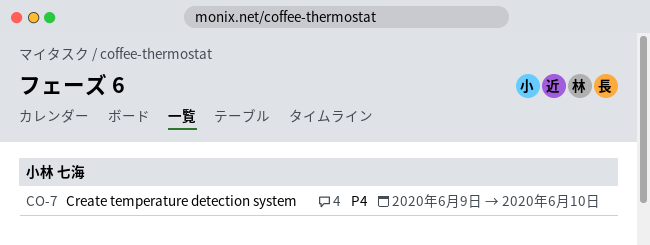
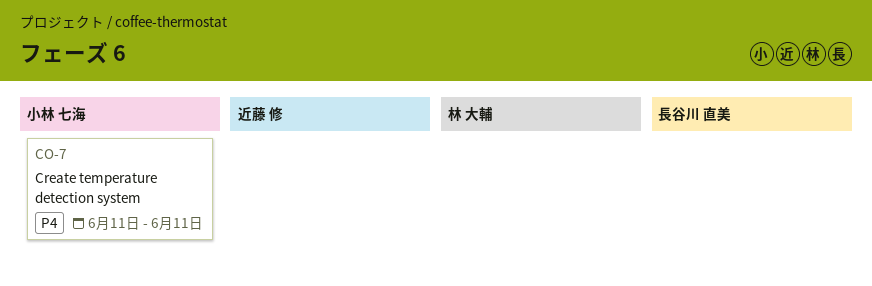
CO-7, start: Jun 9 -> Jun 11
CO-7, due: Jun 10 -> Jun 11

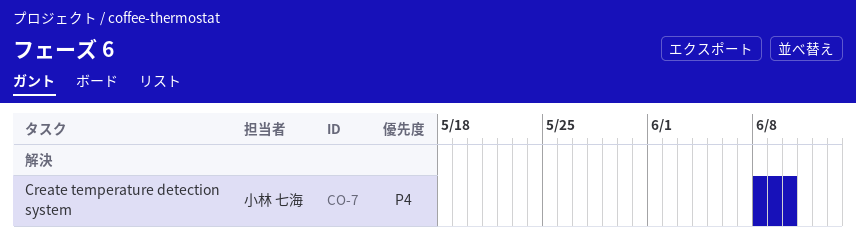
CO-7, start: Jun 11 -> Jun 8
CO-7, due: Jun 11 -> Jun 10

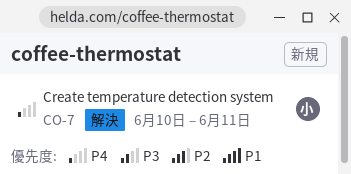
CO-7, start: Jun 8 -> Jun 10
CO-7, due: Jun 10 -> Jun 11

